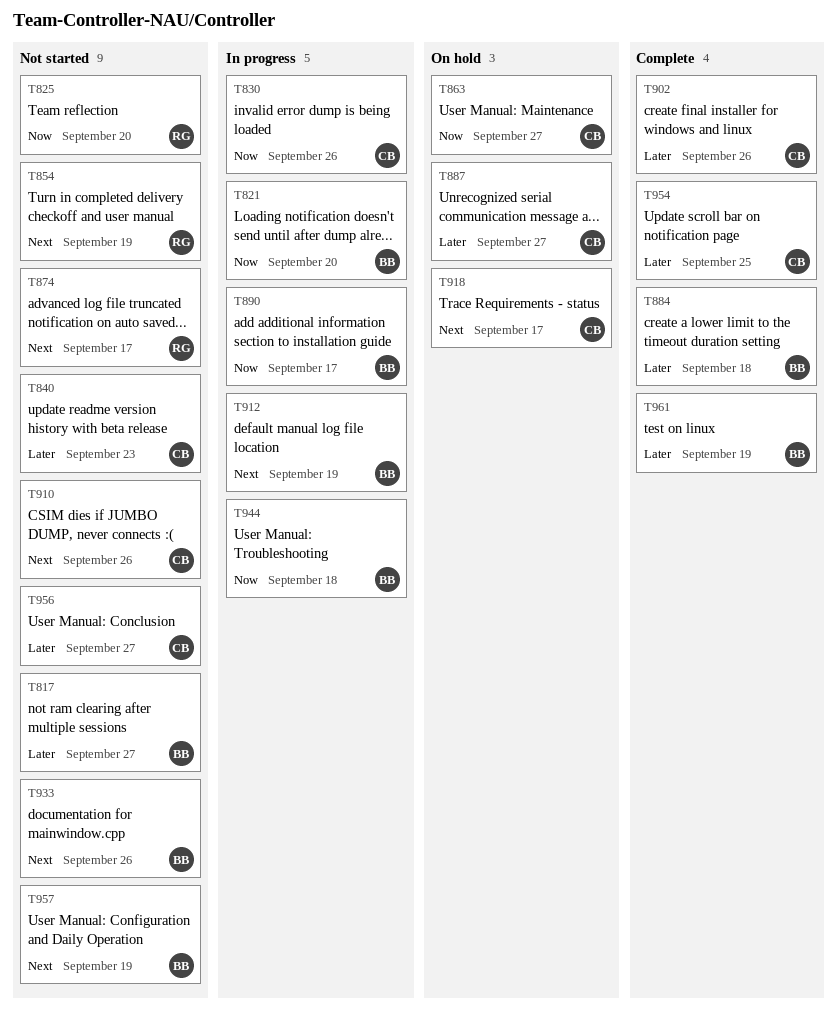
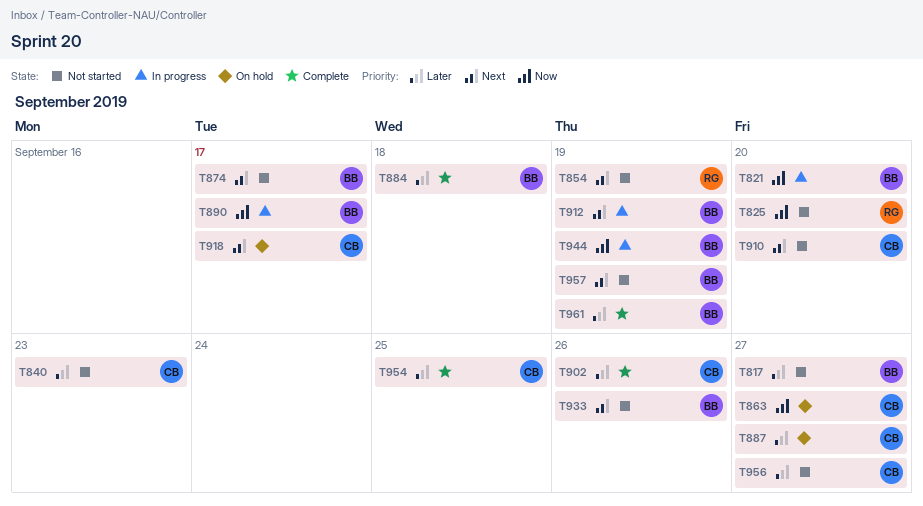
T830: present -> none
T874, owner: RG -> BB
T910, due: Sep 26 -> Sep 20
T944, due: Sep 18 -> Sep 19

